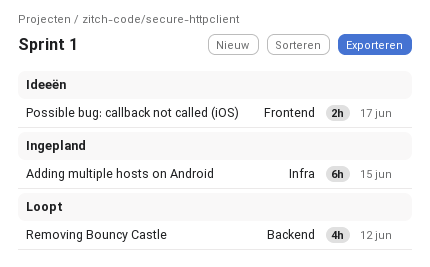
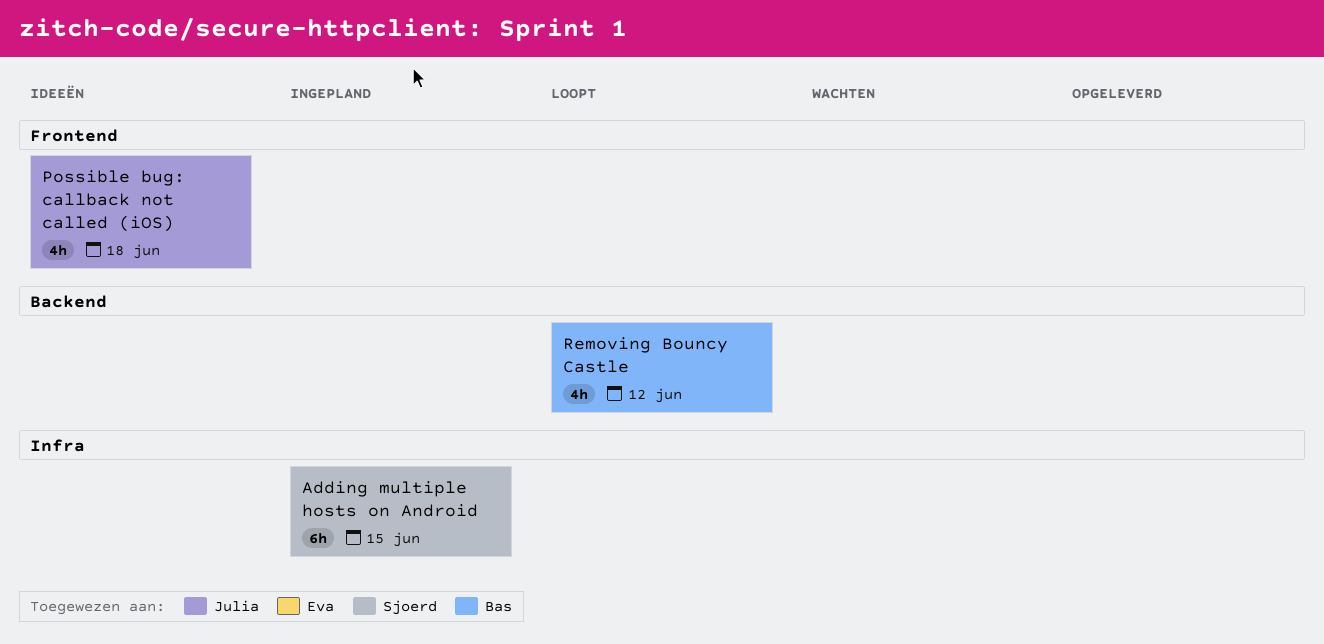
Possible bug: callback not called (iOS), estimate: 2h -> 4h
Possible bug: callback not called (iOS), due: Jun 17 -> Jun 18

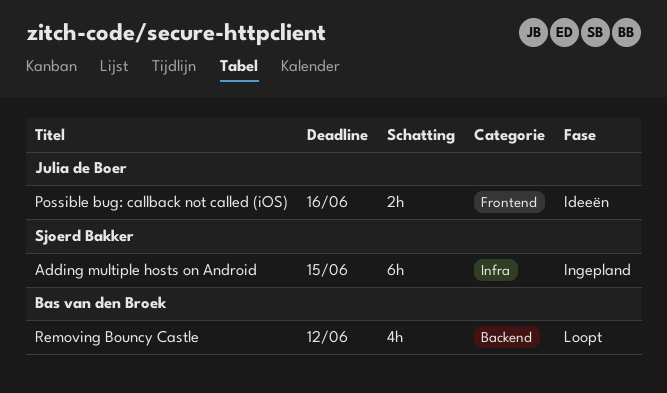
Possible bug: callback not called (iOS), estimate: 4h -> 2h
Possible bug: callback not called (iOS), due: Jun 18 -> Jun 16

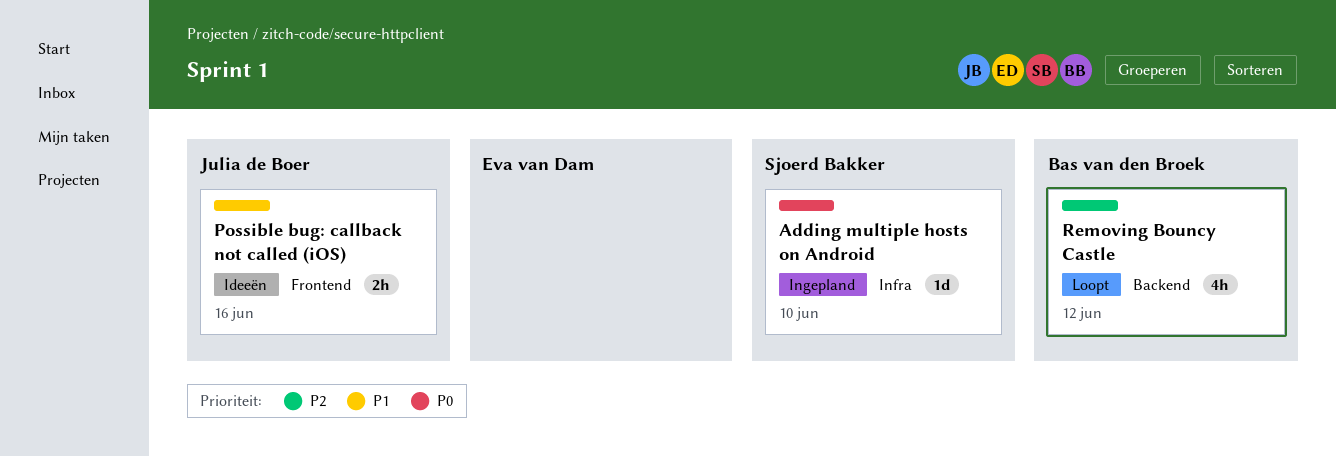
Adding multiple hosts on Android, estimate: 6h -> 1d
Adding multiple hosts on Android, due: Jun 15 -> Jun 10

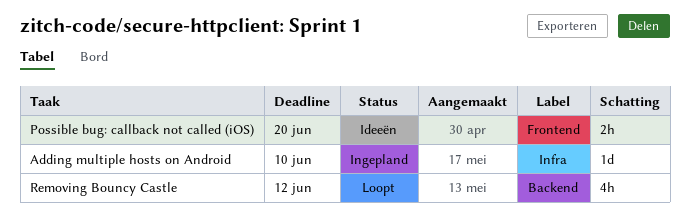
Possible bug: callback not called (iOS), due: Jun 16 -> Jun 20

